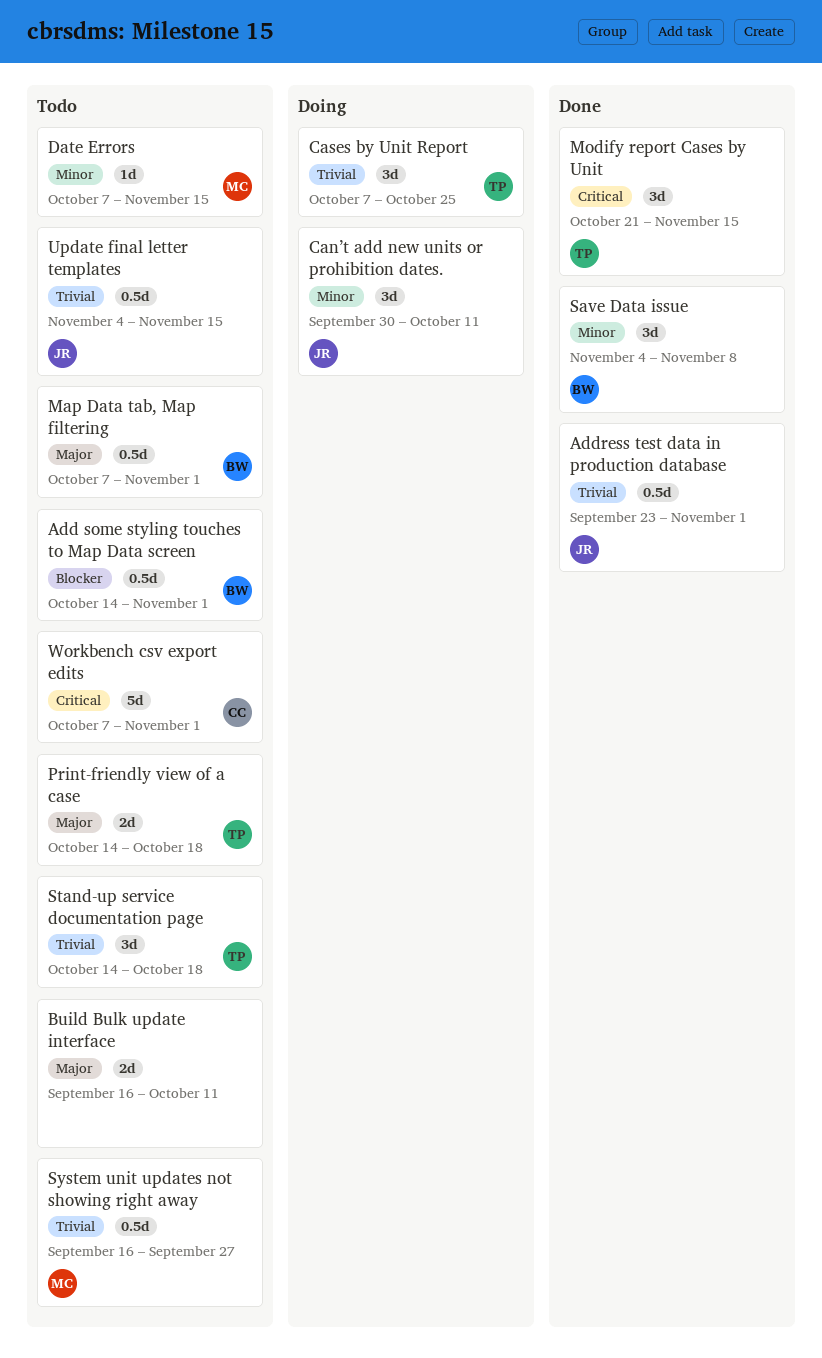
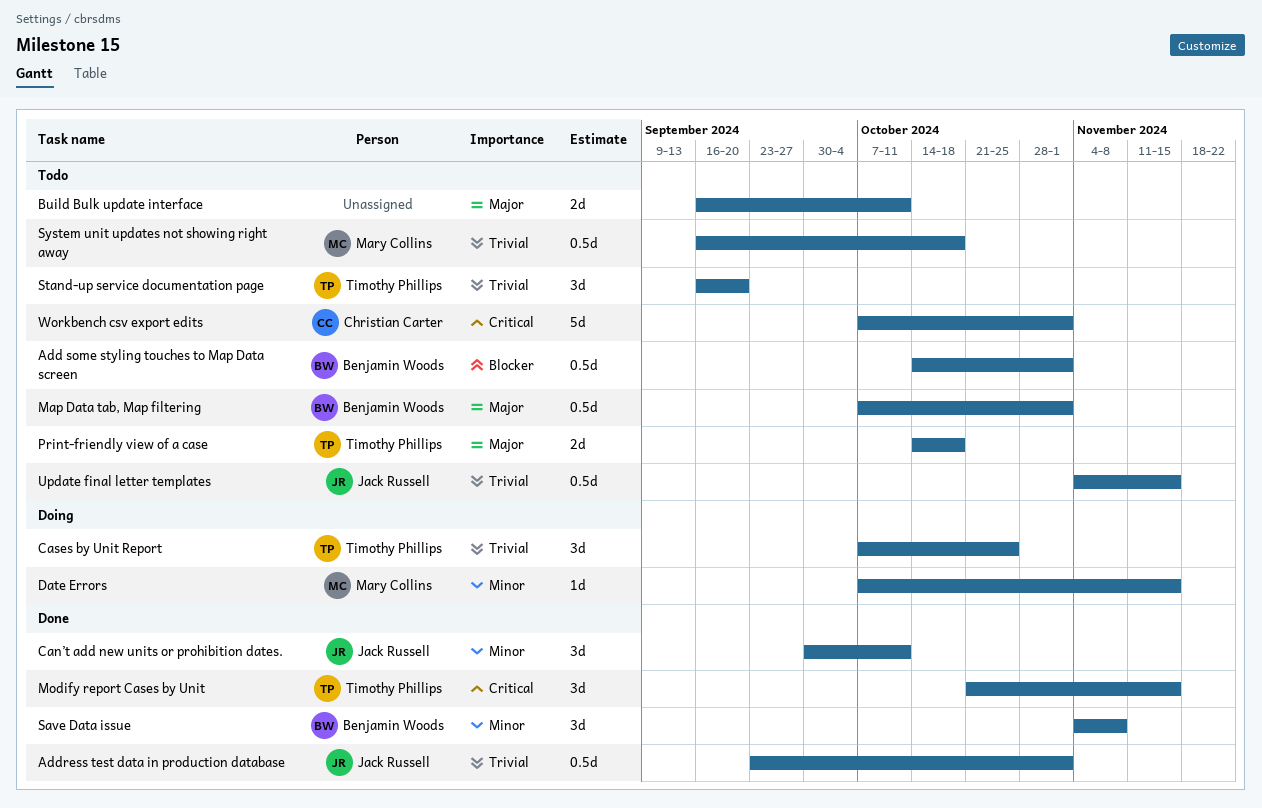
Can’t add new units or prohibition dates., status: Doing -> Done
Date Errors, status: Todo -> Doing
Stand-up service documentation page, start: Oct 14 -> Sep 16
Stand-up service documentation page, due: Oct 18 -> Sep 20
System unit updates not showing right away, due: Sep 27 -> Oct 18

